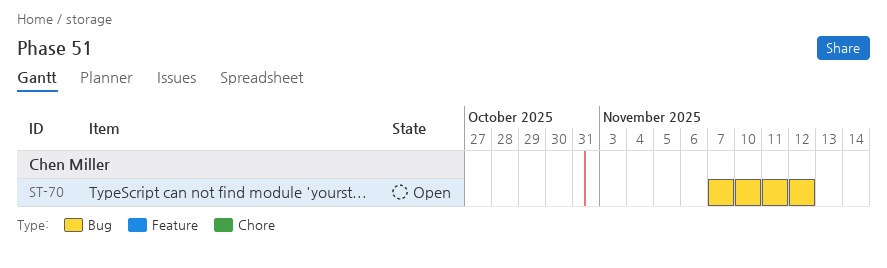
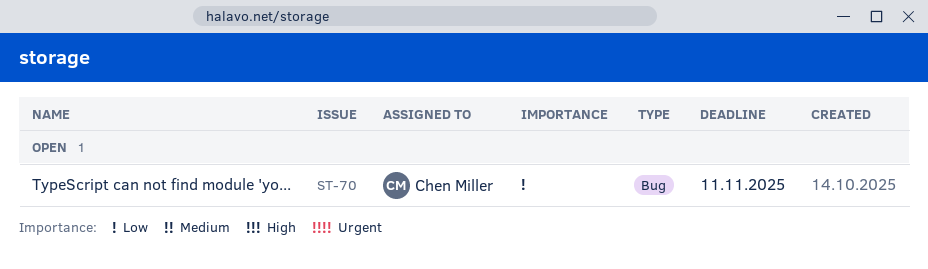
ST-70, due: Nov 12 -> Nov 11

